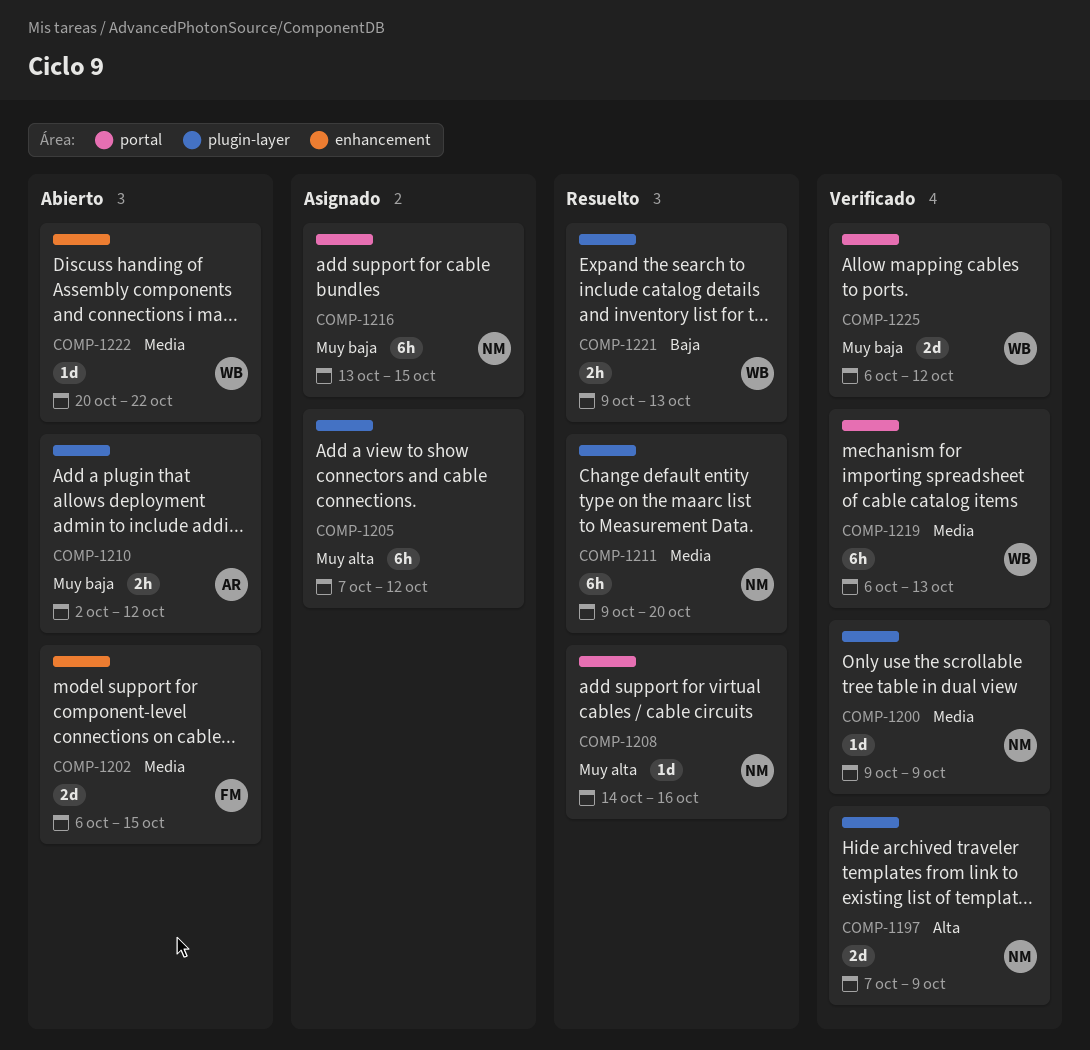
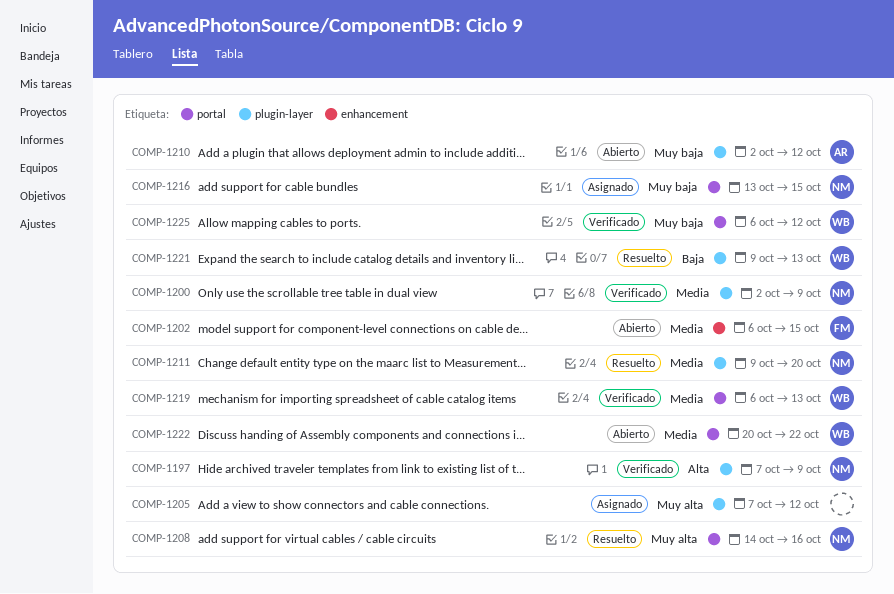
COMP-1200, start: Oct 9 -> Oct 2
COMP-1222, label: enhancement -> portal

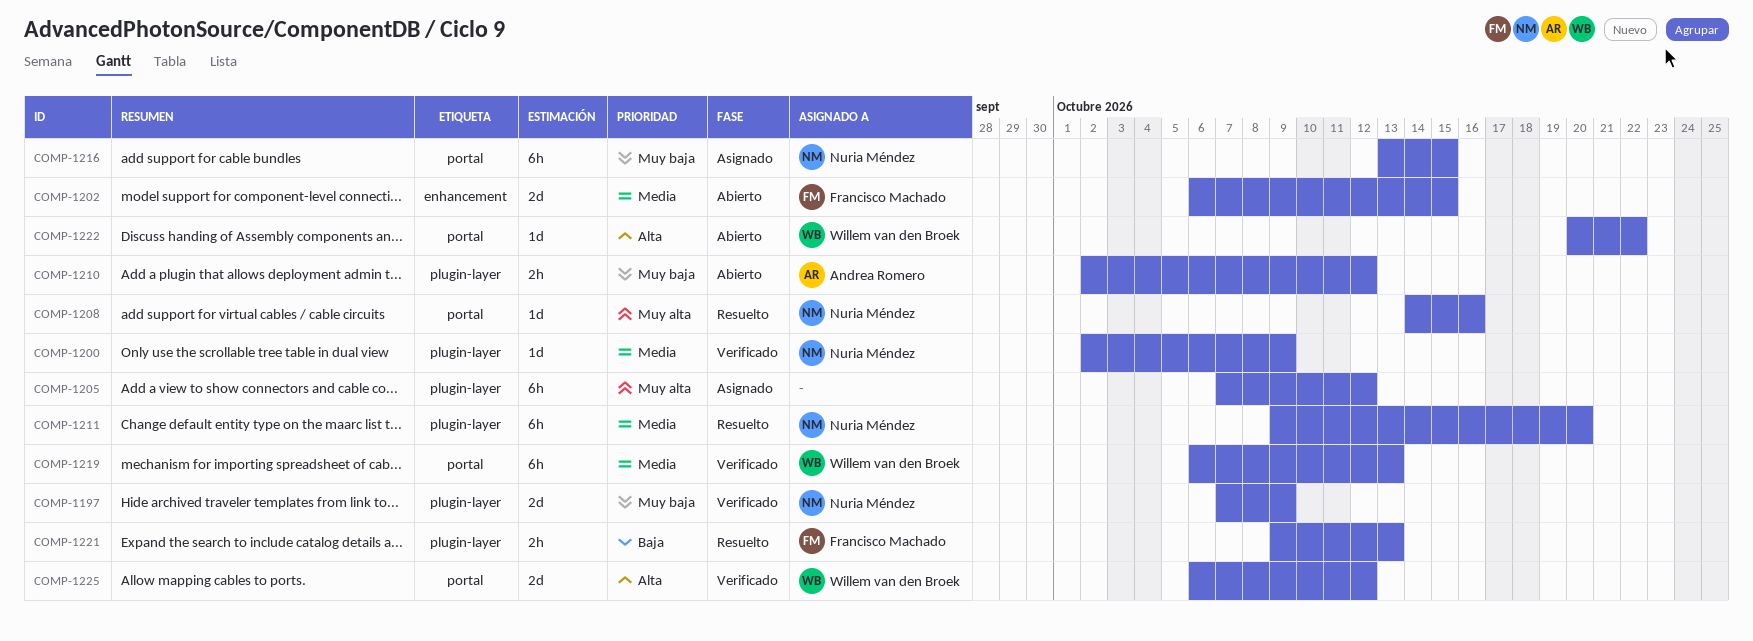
COMP-1197, priority: Alta -> Muy baja
COMP-1221, owner: Willem van den Broek -> Francisco Machado
COMP-1222, priority: Media -> Alta
COMP-1225, priority: Muy baja -> Alta

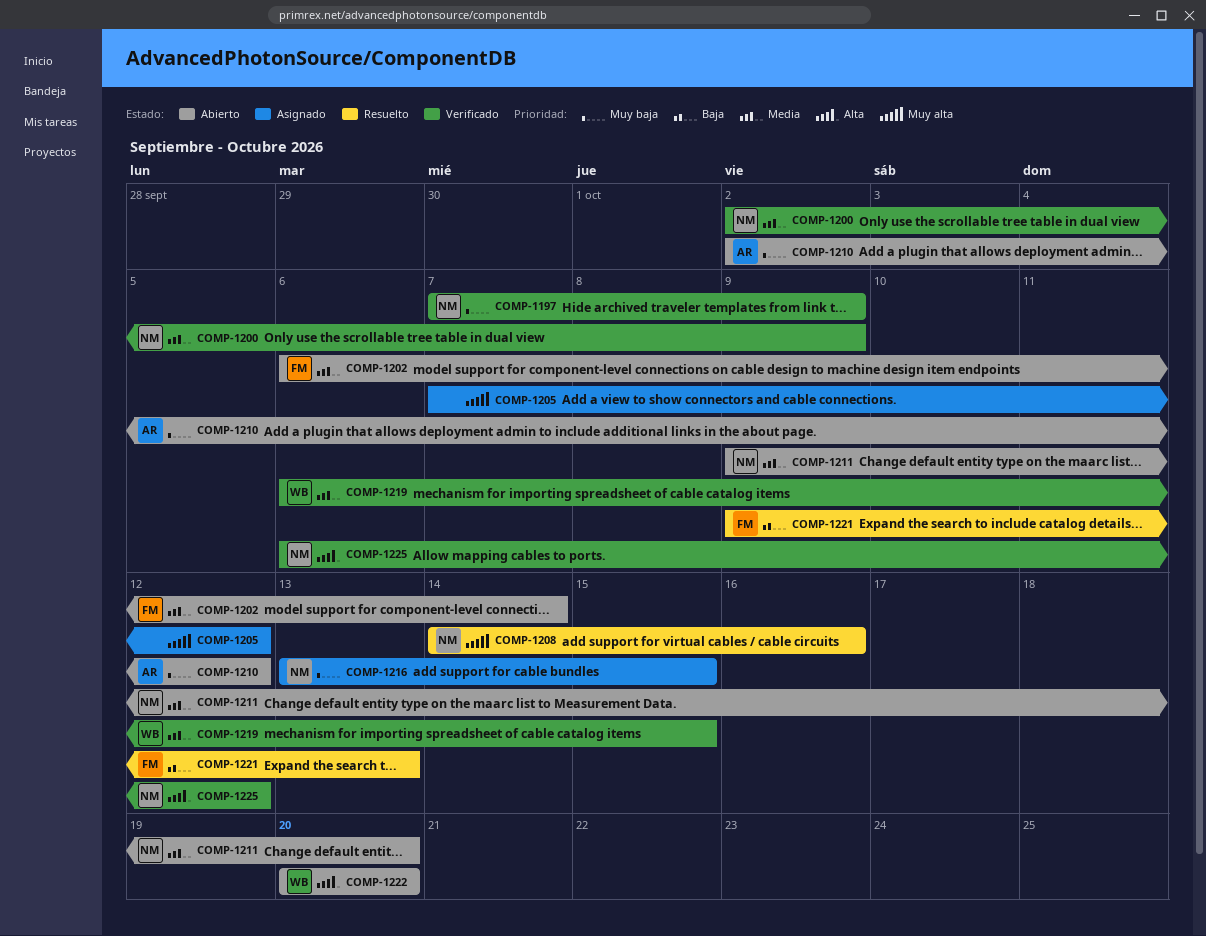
COMP-1202, due: Oct 15 -> Oct 14
COMP-1211, status: Resuelto -> Abierto
COMP-1219, due: Oct 13 -> Oct 15
COMP-1222, due: Oct 22 -> Oct 20
COMP-1225, owner: Willem van den Broek -> Nuria Méndez

